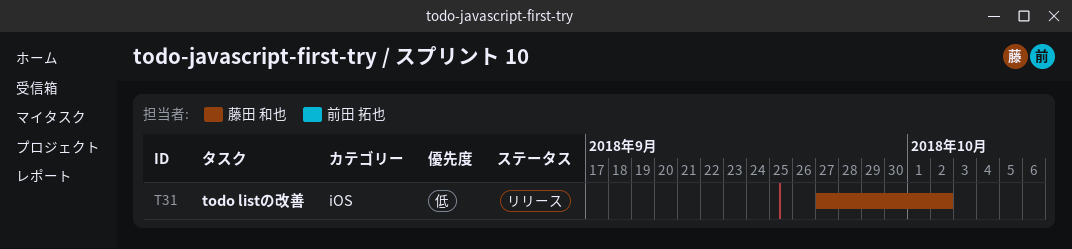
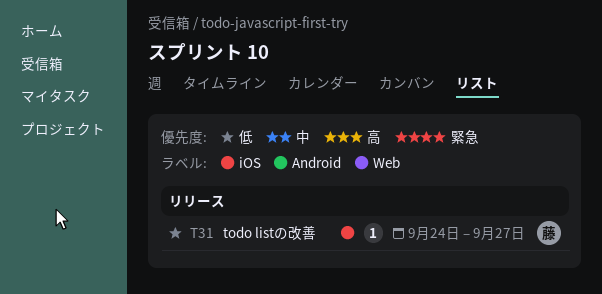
T31, start: Sep 27 -> Sep 24
T31, due: Oct 2 -> Sep 27

